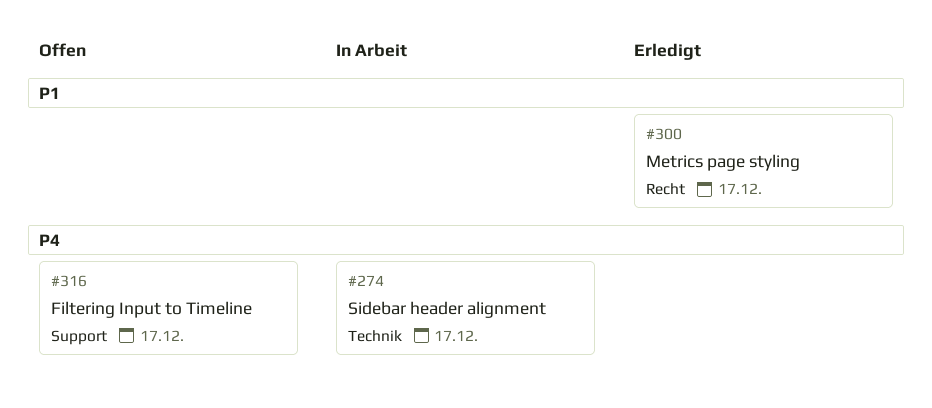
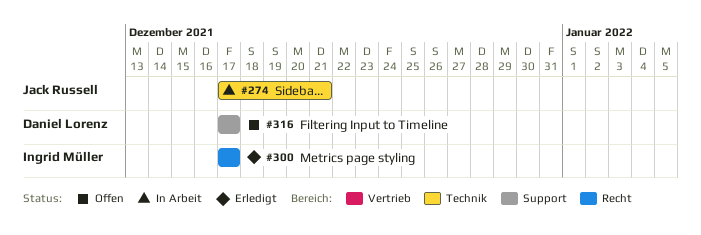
#274, due: Dec 17 -> Dec 21

